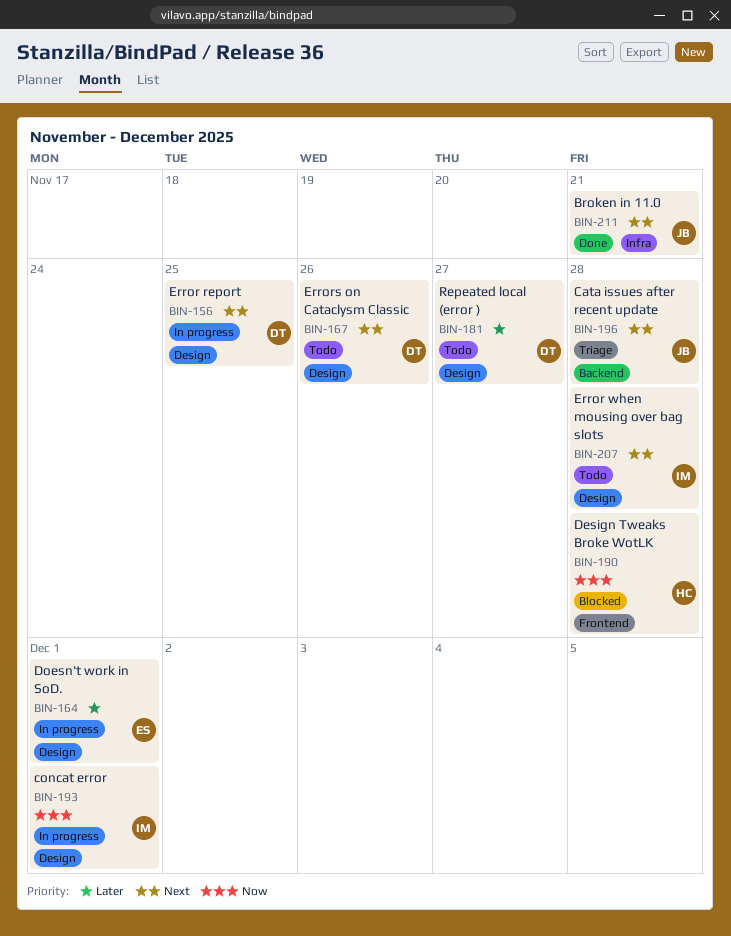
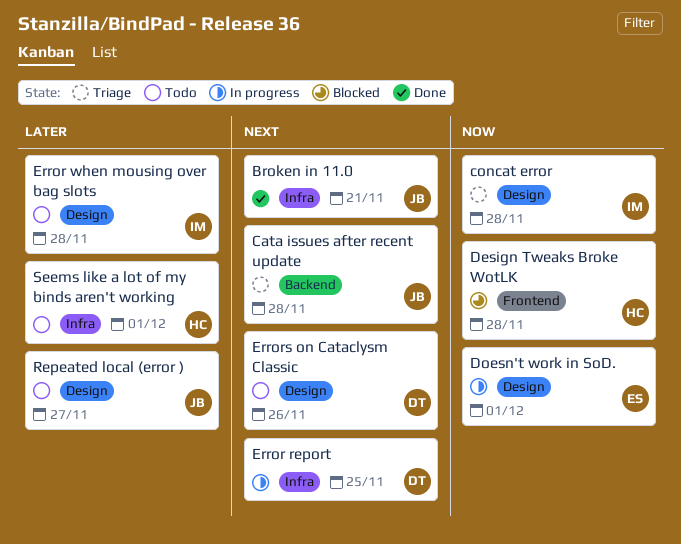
concat error, status: In progress -> Triage
concat error, due: Dec 1 -> Nov 28
Doesn't work in SoD., priority: Later -> Now
Error report, label: Design -> Infra
Error when mousing over bag slots, priority: Next -> Later
Repeated local (error ), owner: DT -> JB
Seems like a lot of my binds aren't working: none -> present

